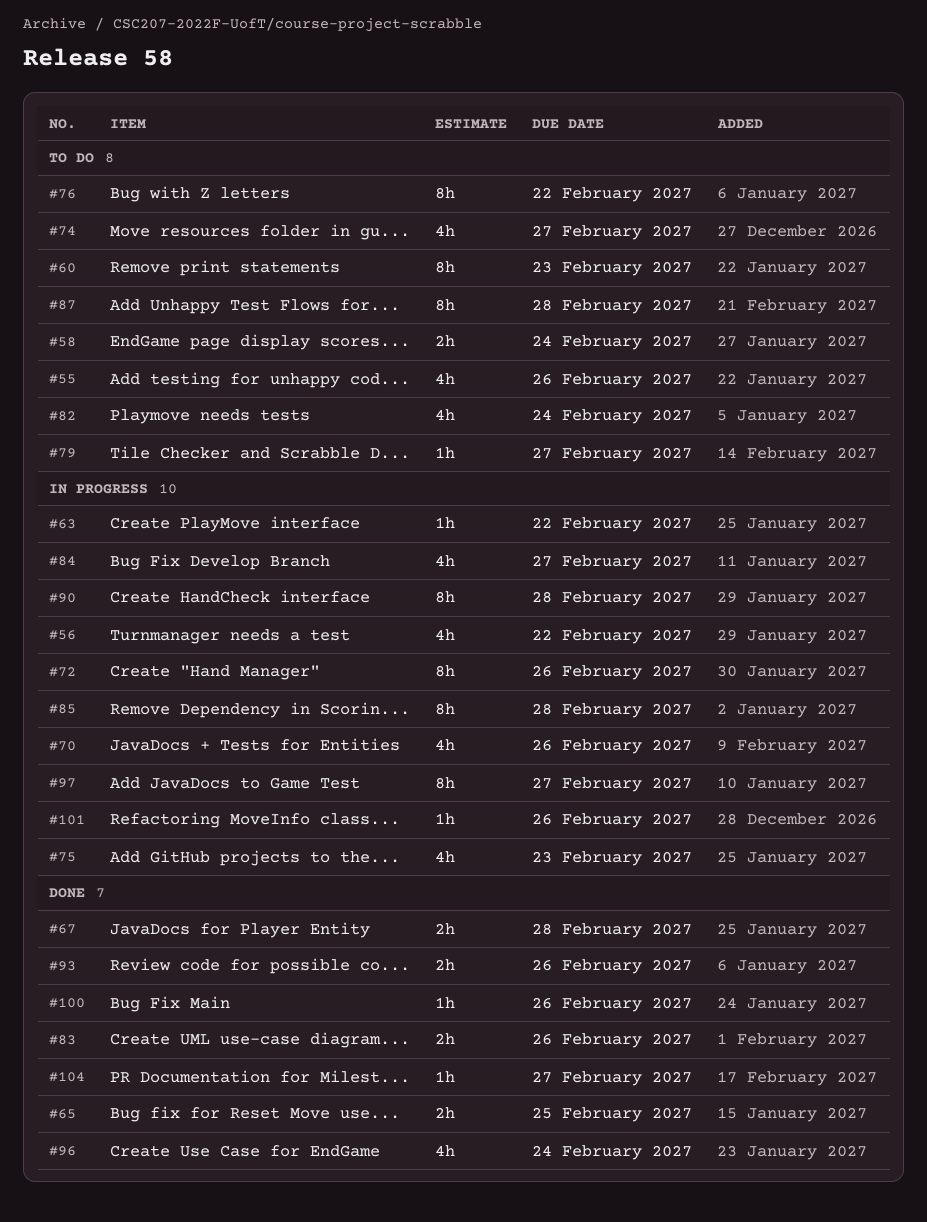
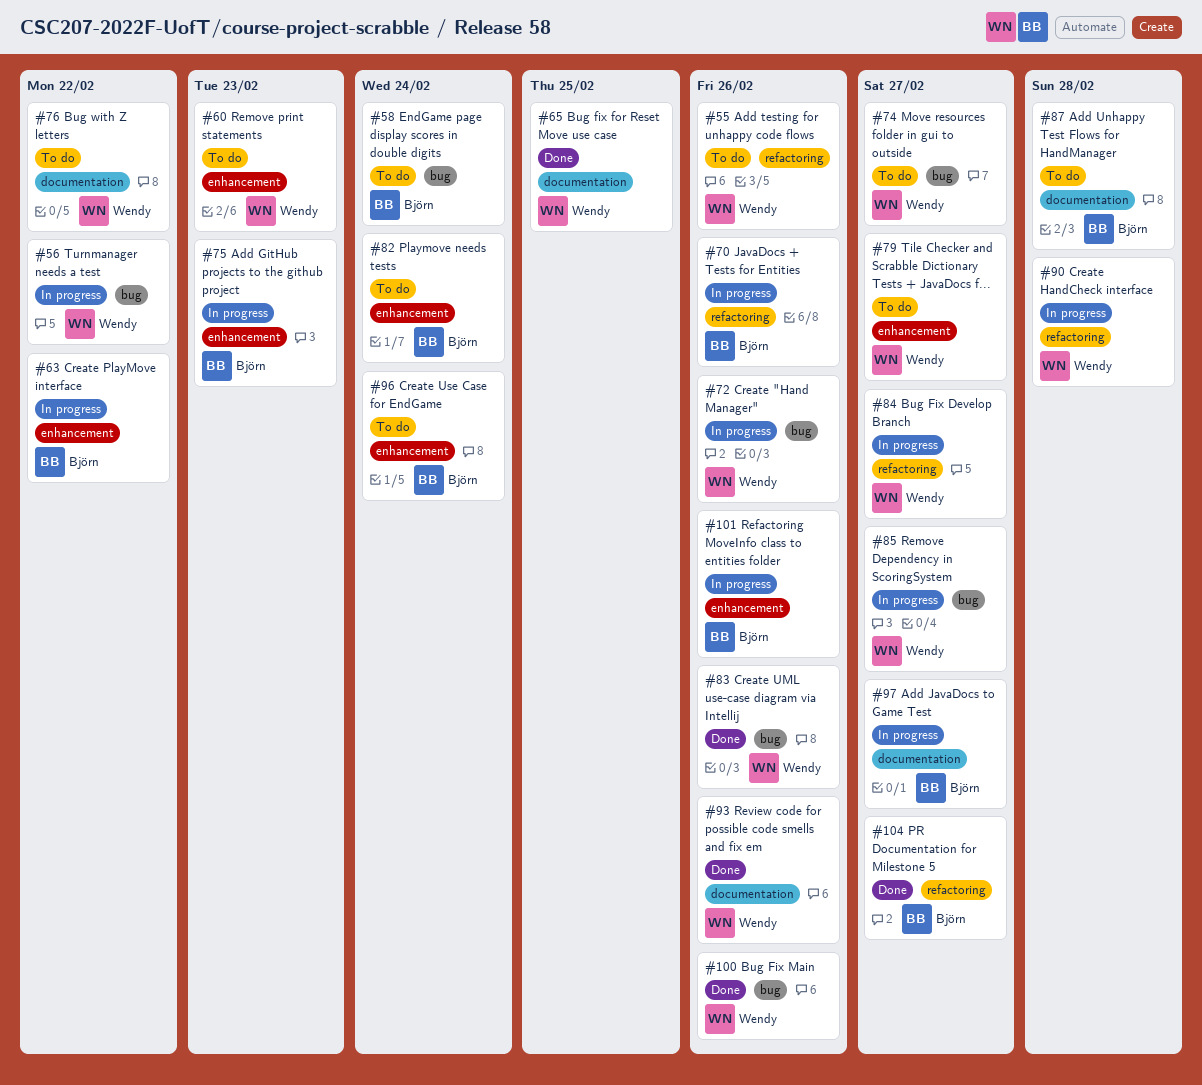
#67: present -> none
#85, due: Feb 28 -> Feb 27
#96, status: Done -> To do

